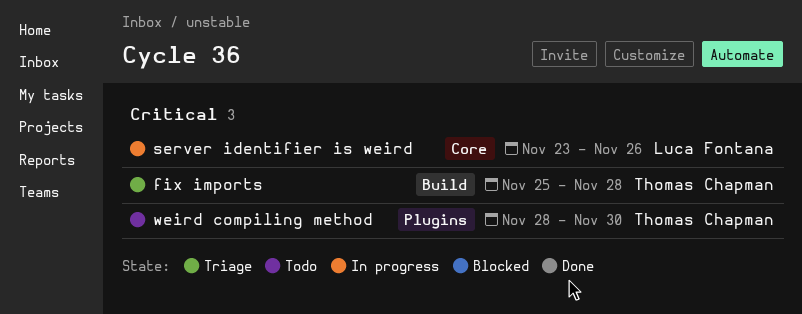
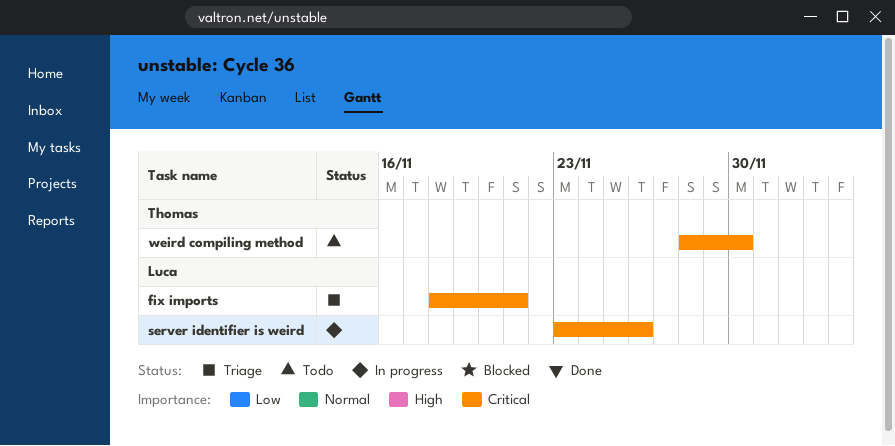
fix imports, owner: Thomas Chapman -> Luca Fontana
fix imports, start: Nov 25 -> Nov 18
fix imports, due: Nov 28 -> Nov 21

